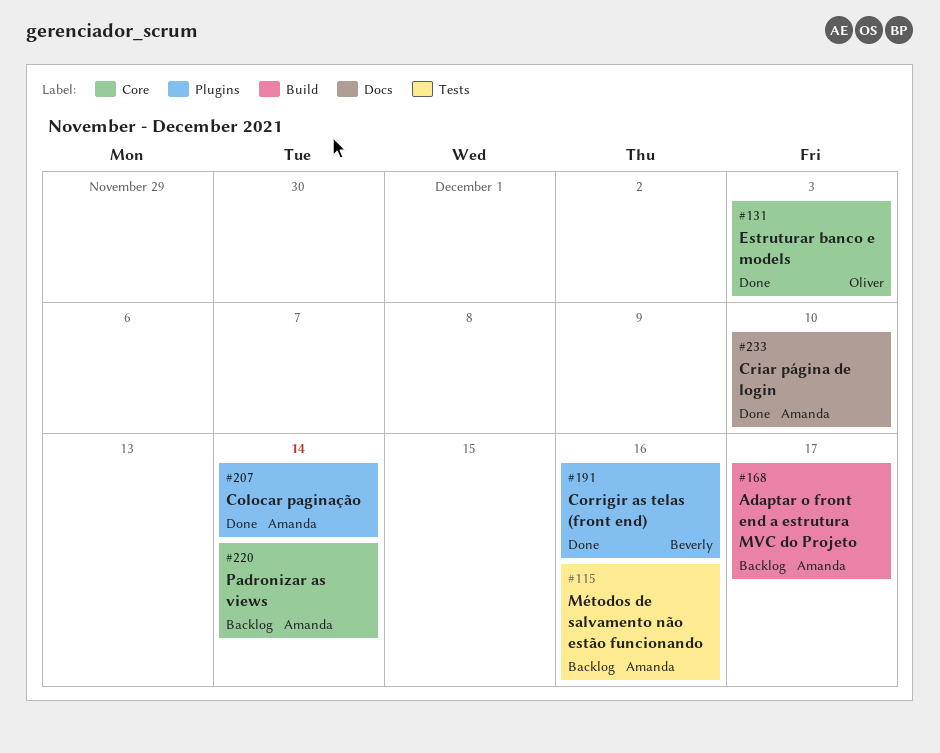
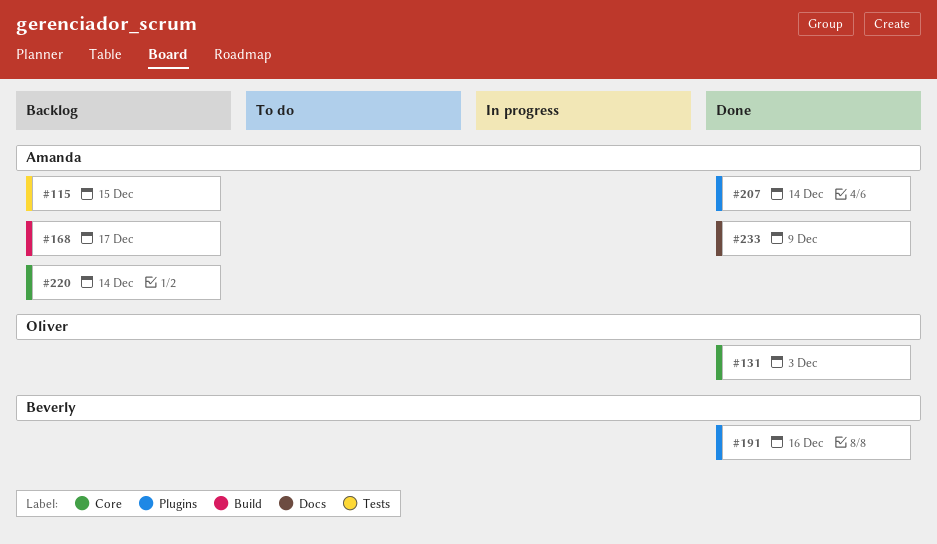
#115, due: Dec 16 -> Dec 15
#233, due: Dec 10 -> Dec 9

